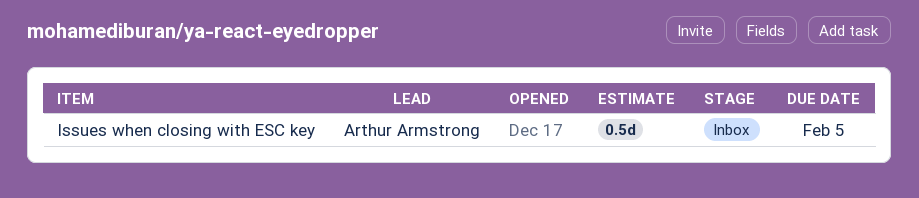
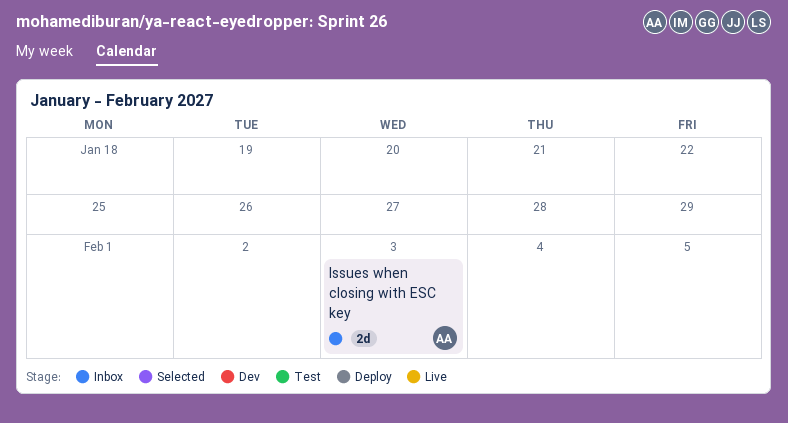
Issues when closing with ESC key, estimate: 0.5d -> 2d
Issues when closing with ESC key, due: Feb 5 -> Feb 3

